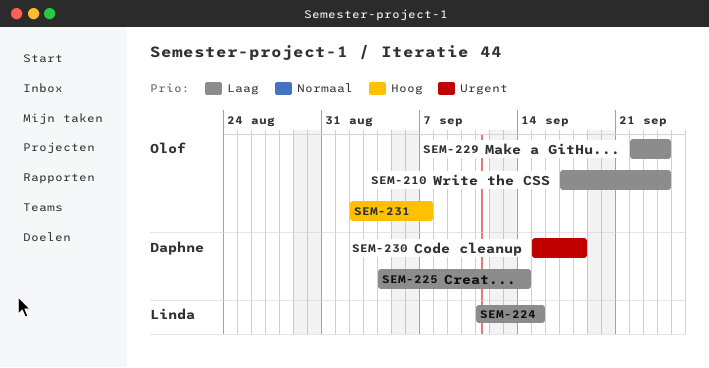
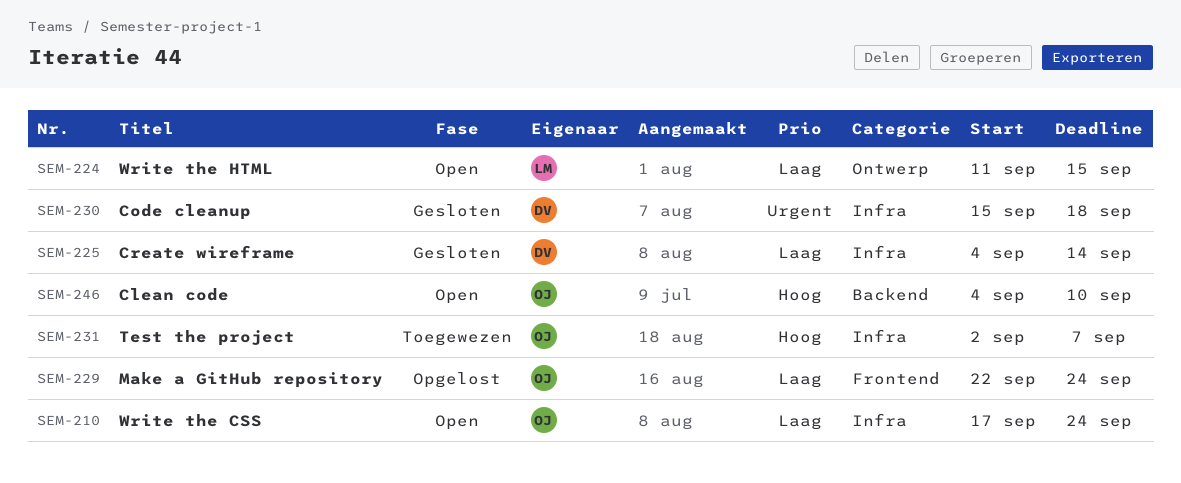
SEM-246: none -> present

